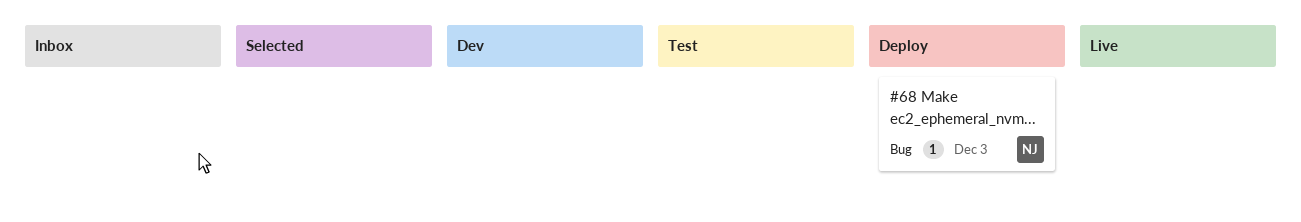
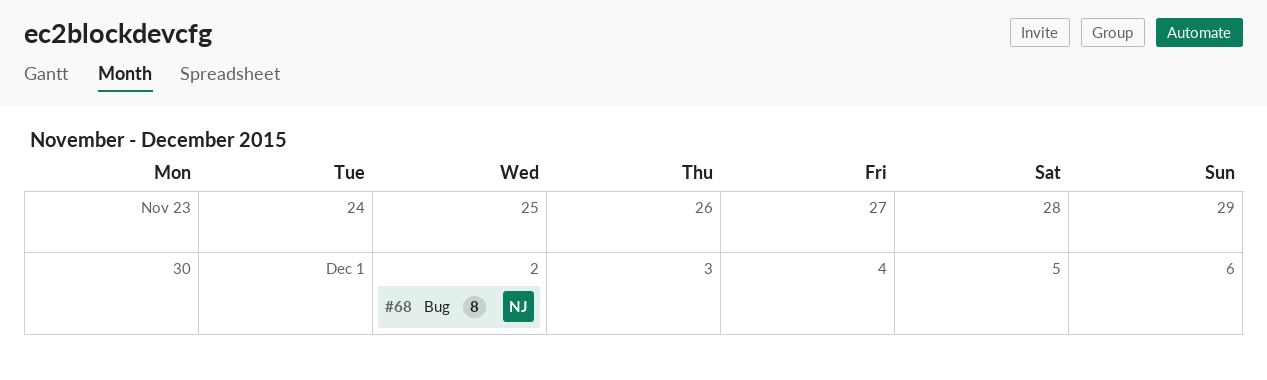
#68, estimate: 1 -> 8
#68, due: Dec 3 -> Dec 2

